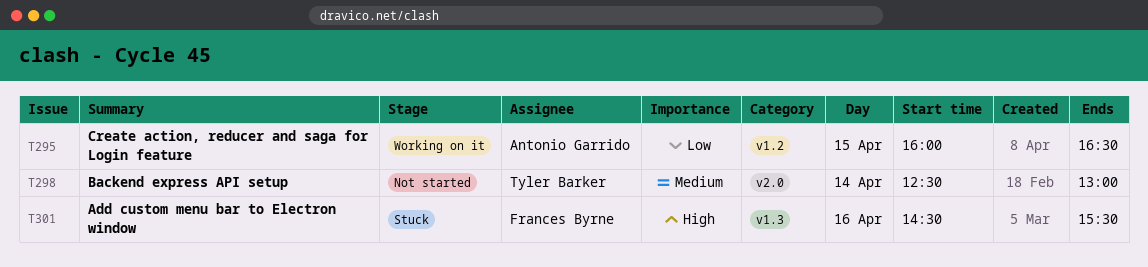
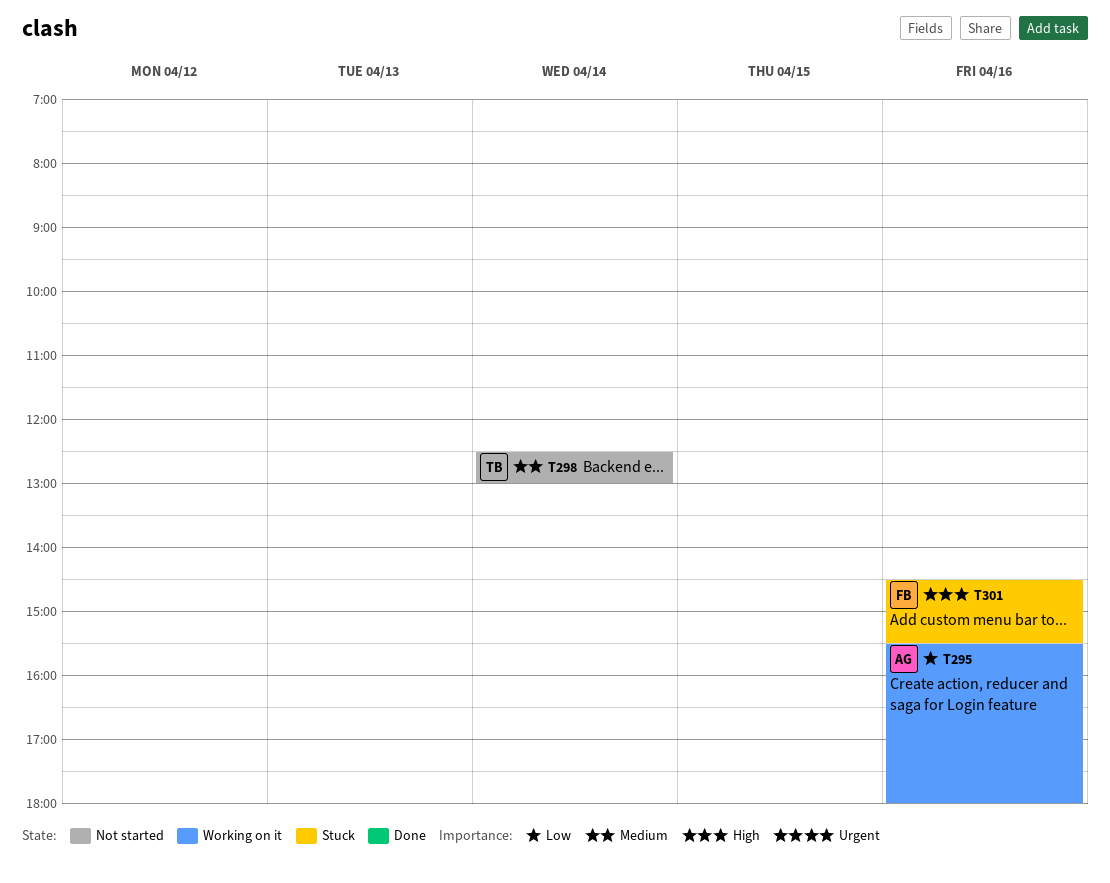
T295, day: Apr 15 -> Apr 16
T295, begins: 16:00 -> 15:30
T295, ends: 16:30 -> 18:00

